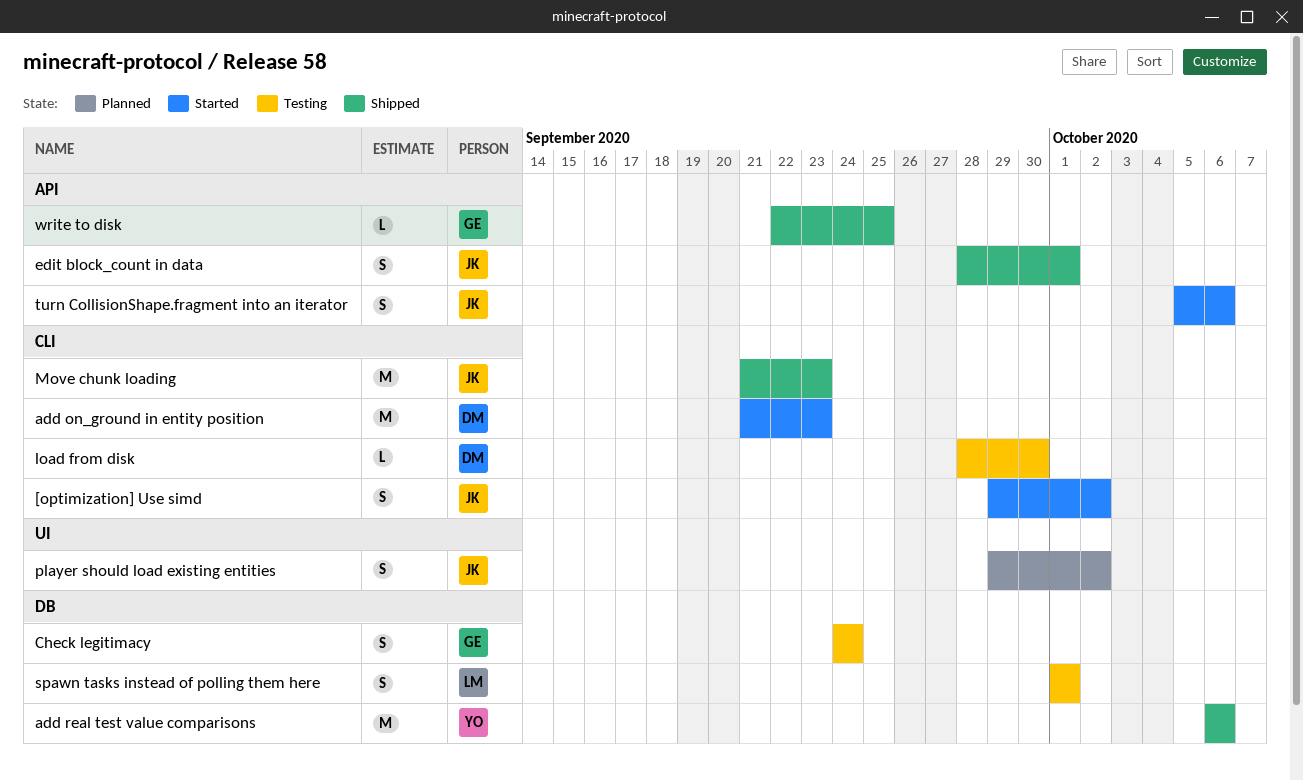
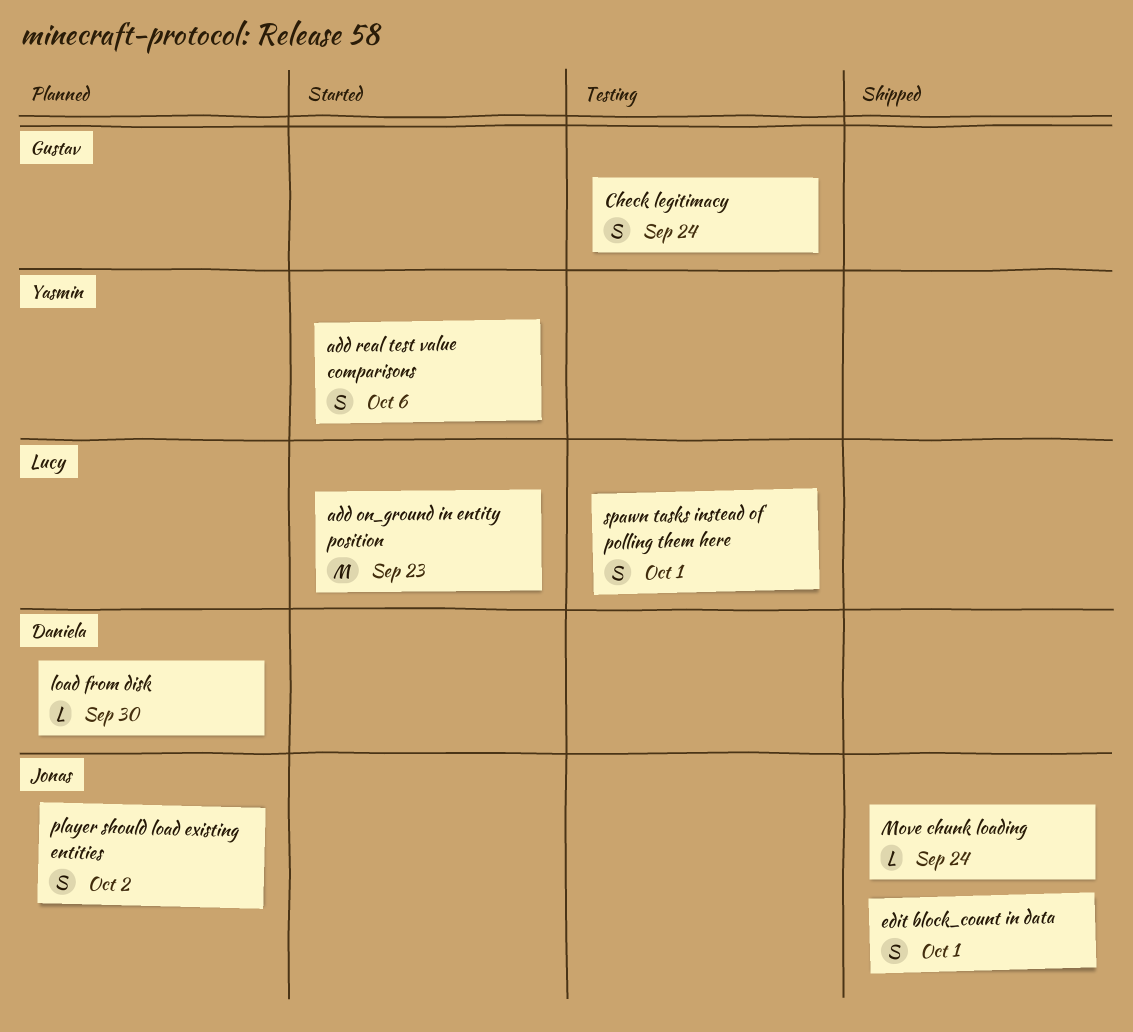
[optimization] Use simd: present -> none
add on_ground in entity position, owner: Daniela -> Lucy
add real test value comparisons, status: Shipped -> Started
add real test value comparisons, estimate: M -> S
load from disk, status: Testing -> Planned
Move chunk loading, estimate: M -> L
Move chunk loading, due: Sep 23 -> Sep 24
turn CollisionShape.fragment into an iterator: present -> none
write to disk: present -> none

